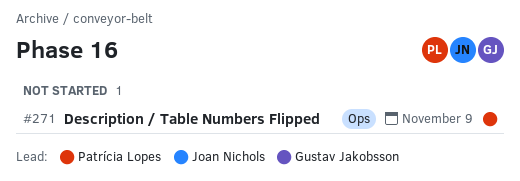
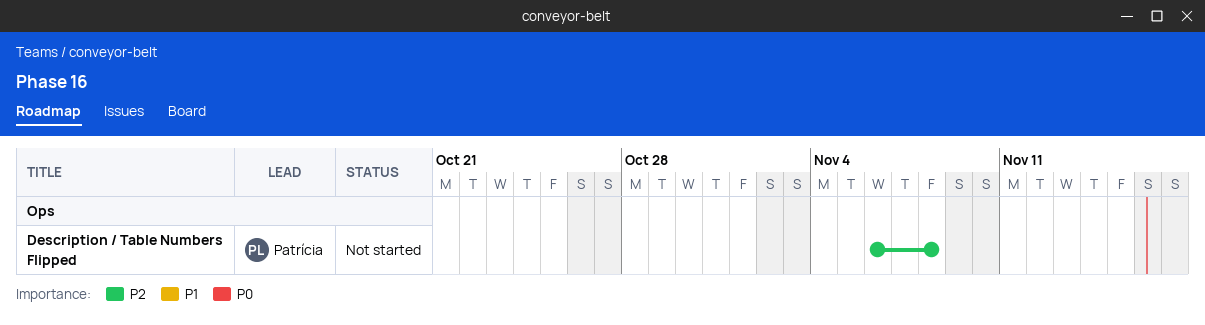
Description / Table Numbers Flipped, due: Nov 9 -> Nov 8

